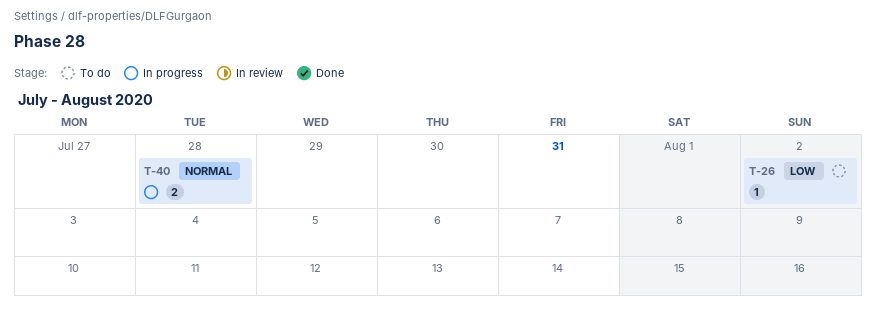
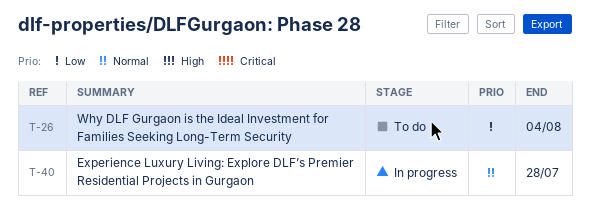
T-26, due: Aug 2 -> Aug 4

